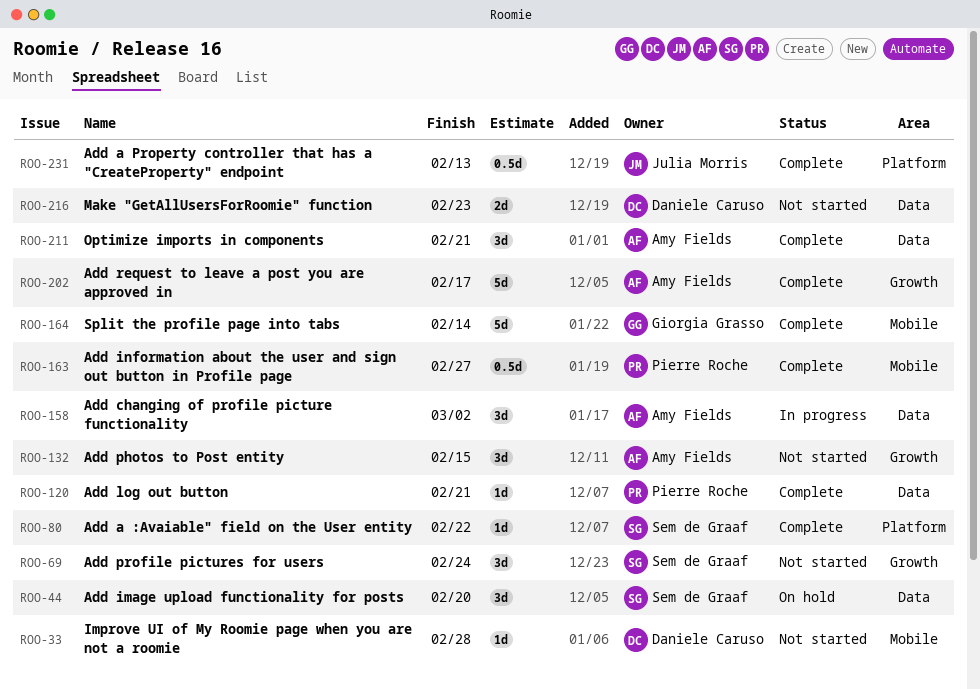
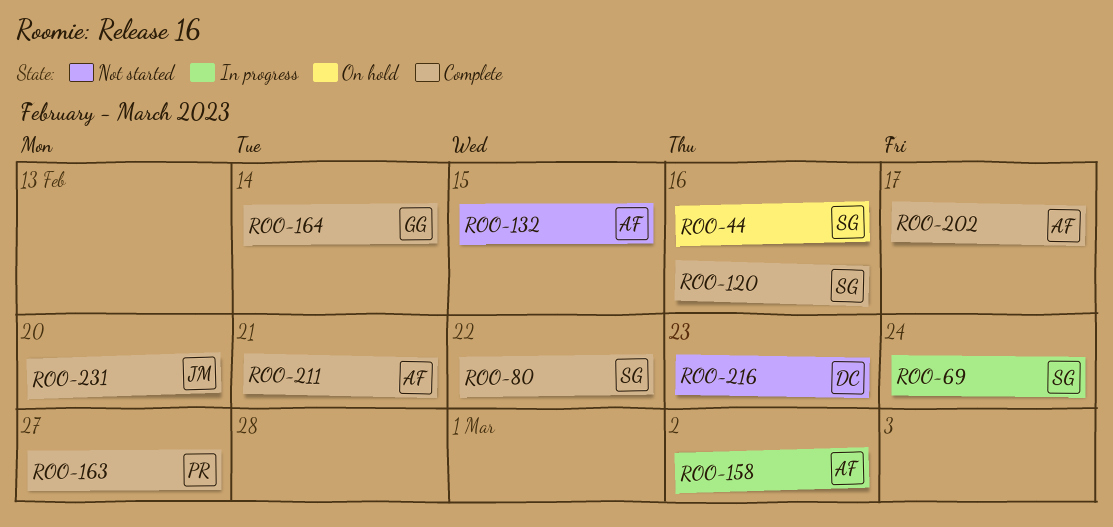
ROO-33: present -> none
ROO-44, due: Feb 20 -> Feb 16
ROO-69, status: Not started -> In progress
ROO-120, owner: Pierre Roche -> Sem de Graaf
ROO-120, due: Feb 21 -> Feb 16
ROO-231, due: Feb 13 -> Feb 20

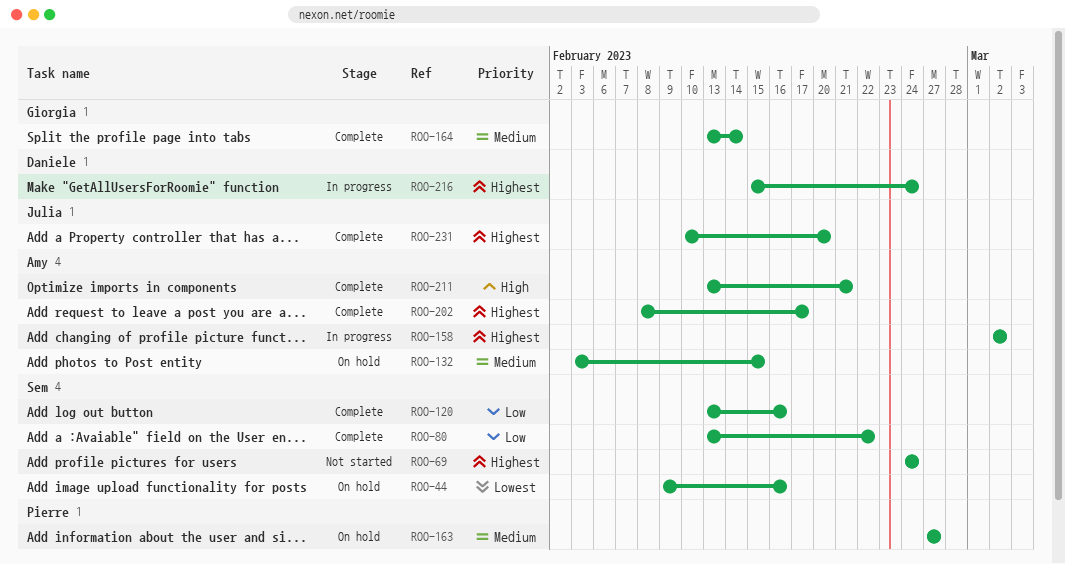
ROO-69, status: In progress -> Not started
ROO-132, status: Not started -> On hold
ROO-163, status: Complete -> On hold
ROO-216, status: Not started -> In progress
ROO-216, due: Feb 23 -> Feb 24

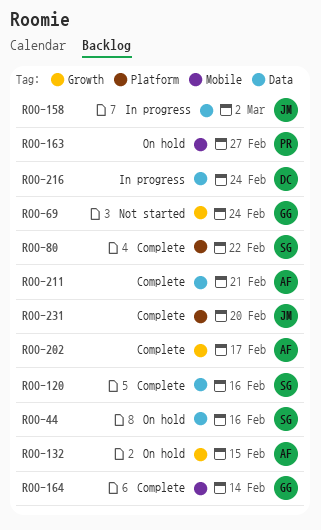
ROO-69, owner: Sem -> Giorgia
ROO-158, owner: Amy -> Julia

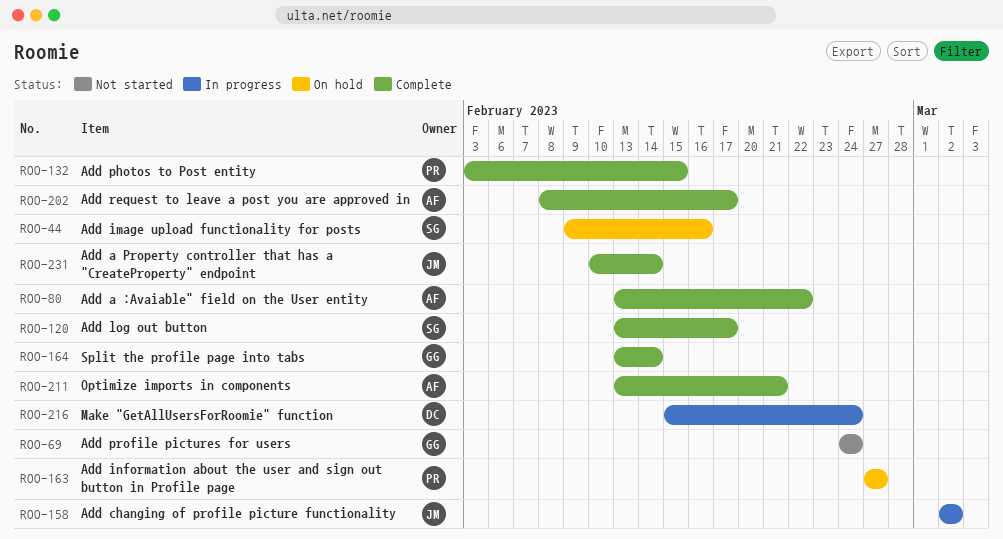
ROO-80, owner: SG -> AF
ROO-120, due: Feb 16 -> Feb 17
ROO-132, status: On hold -> Complete
ROO-132, owner: AF -> PR
ROO-231, due: Feb 20 -> Feb 14

